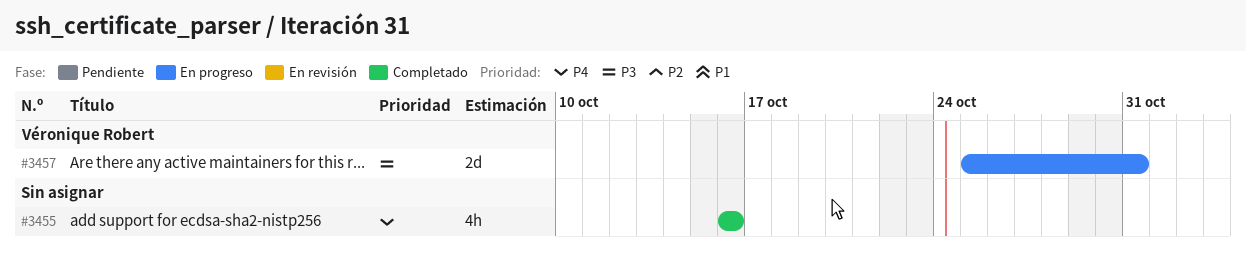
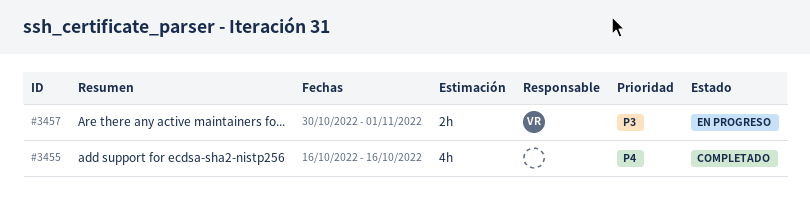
#3457, estimate: 2d -> 2h
#3457, start: Oct 25 -> Oct 30
#3457, due: Oct 31 -> Nov 1

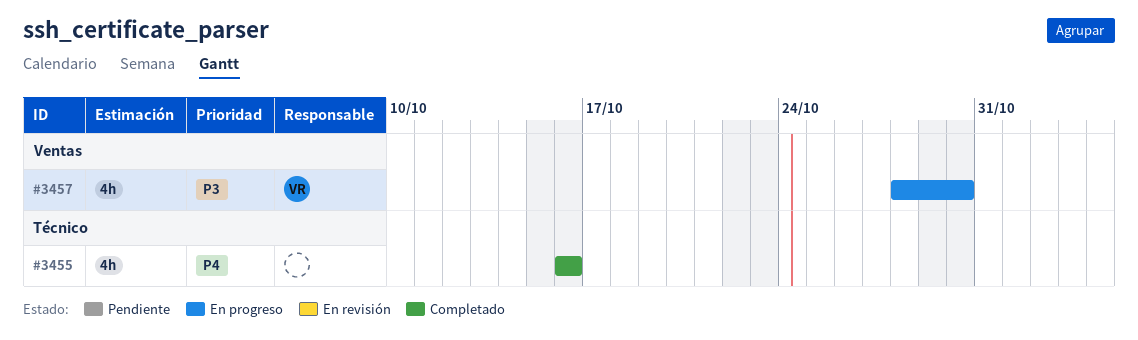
#3457, estimate: 2h -> 4h
#3457, start: Oct 30 -> Oct 28
#3457, due: Nov 1 -> Oct 30

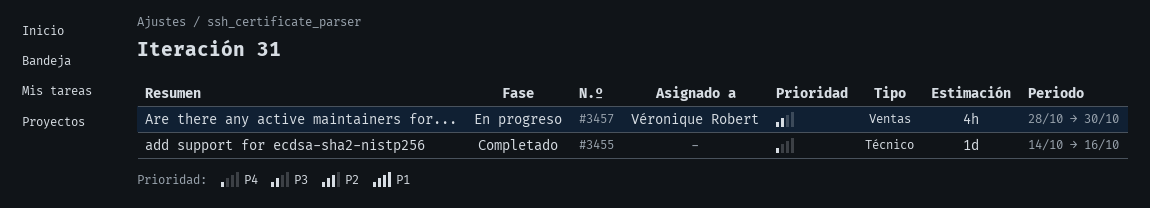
#3455, estimate: 4h -> 1d
#3455, start: Oct 16 -> Oct 14

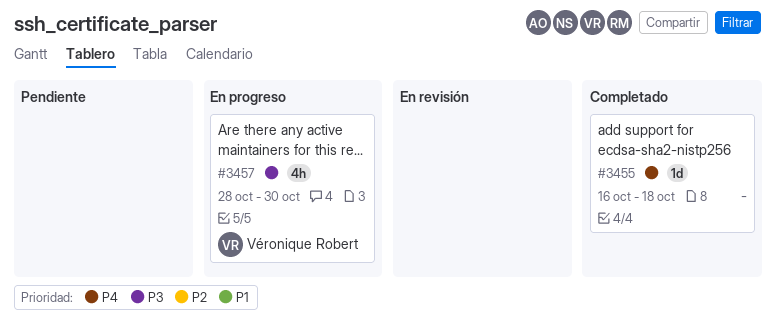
#3455, start: Oct 14 -> Oct 16
#3455, due: Oct 16 -> Oct 18

